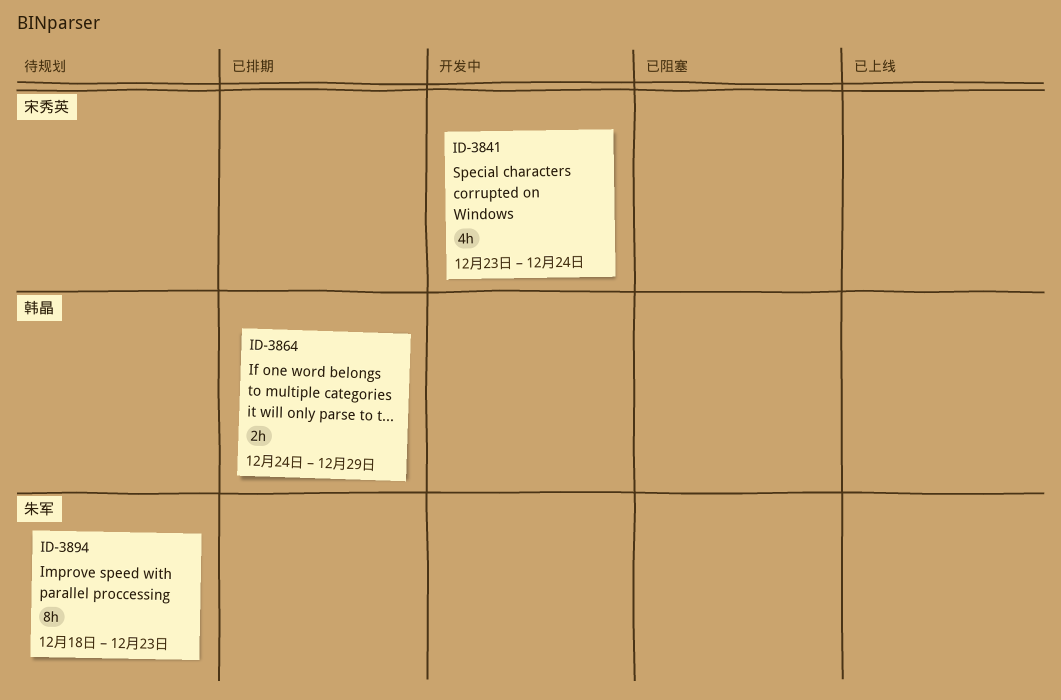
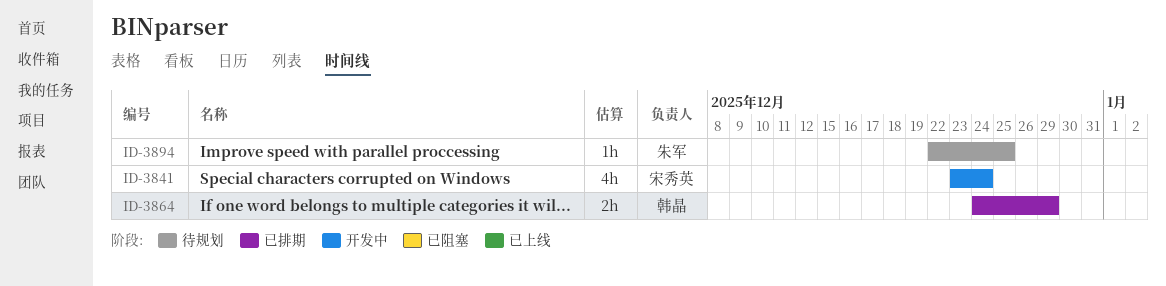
ID-3894, estimate: 8h -> 1h
ID-3894, start: Dec 18 -> Dec 22
ID-3894, due: Dec 23 -> Dec 25

